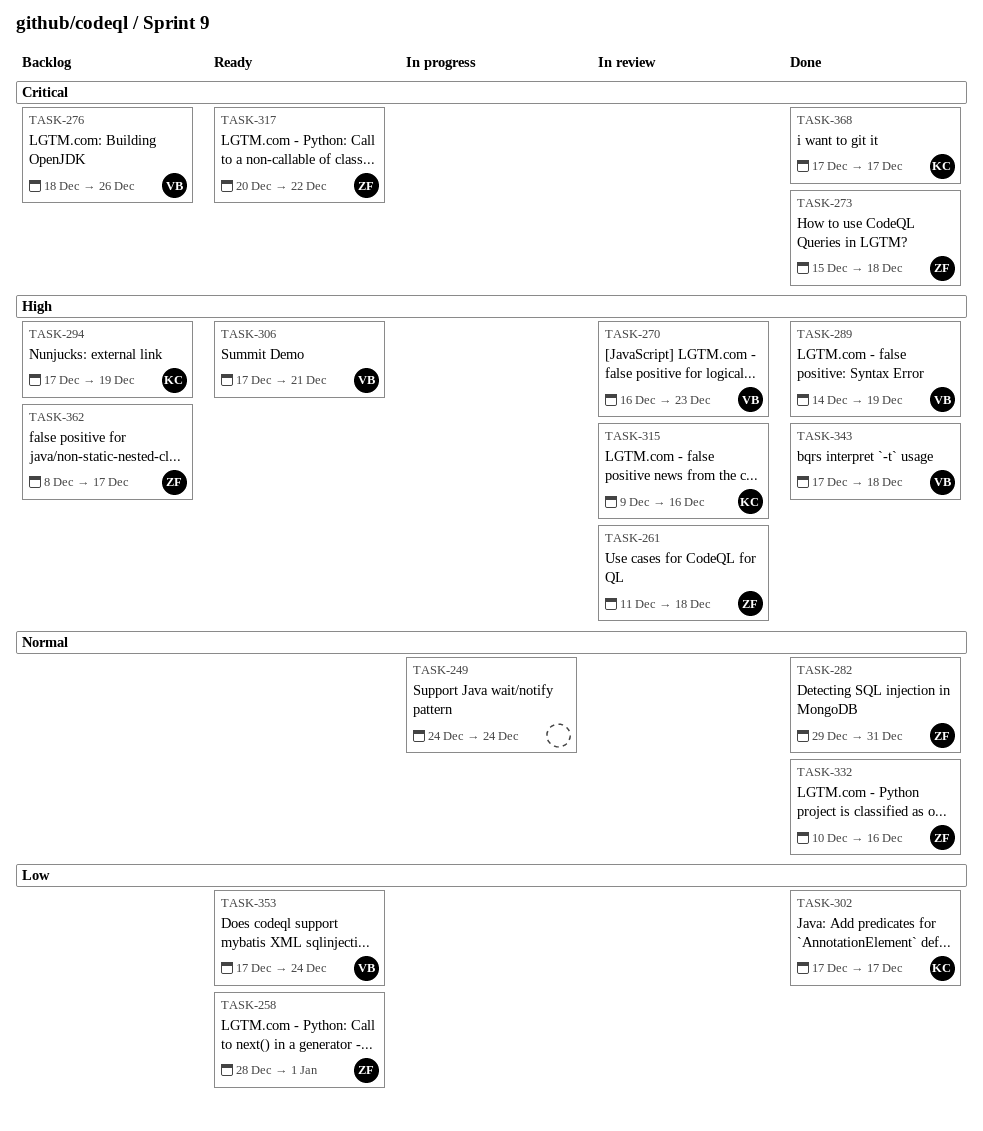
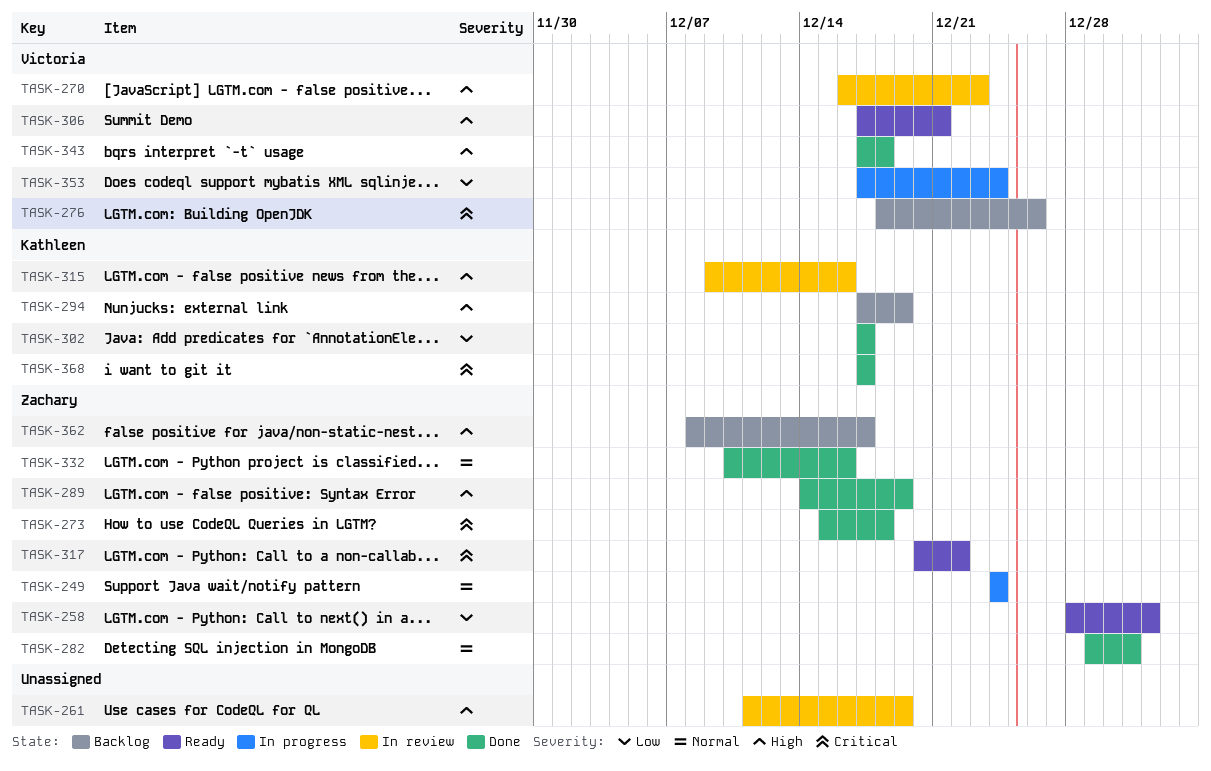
TASK-249, owner: none -> Zachary
TASK-261, owner: Zachary -> none
TASK-261, due: Dec 18 -> Dec 19
TASK-289, owner: Victoria -> Zachary
TASK-353, status: Ready -> In progress

